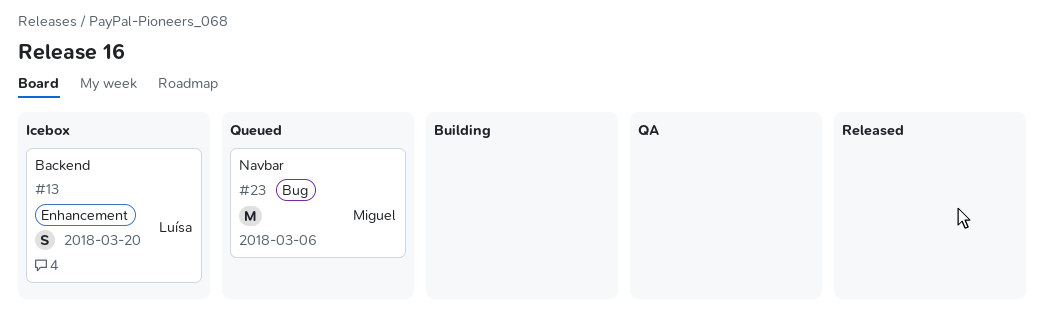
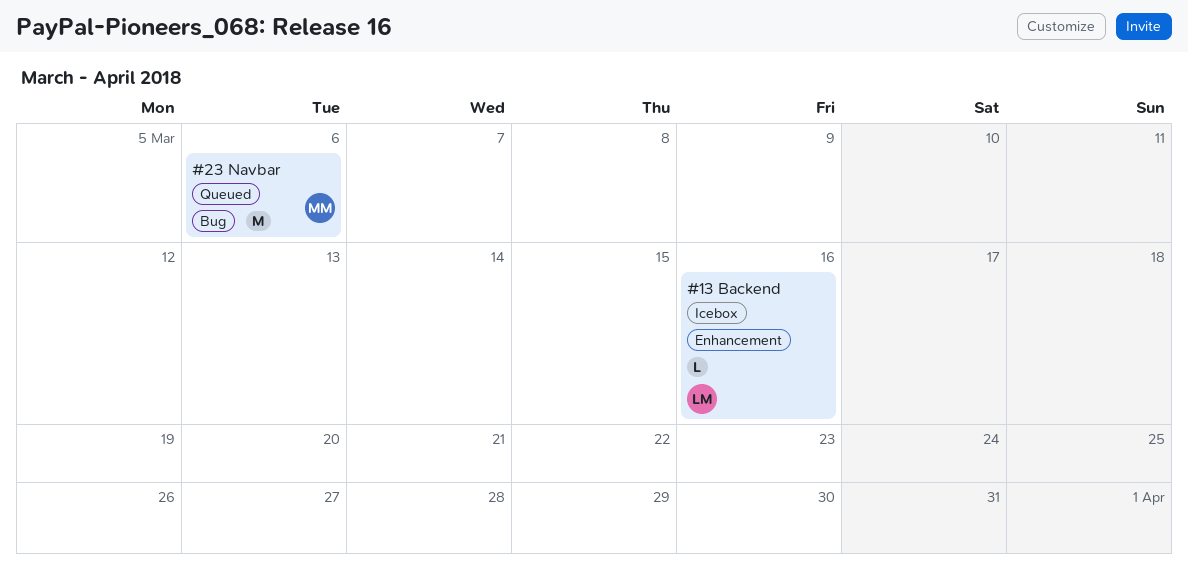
#13, estimate: S -> L
#13, due: Mar 20 -> Mar 16

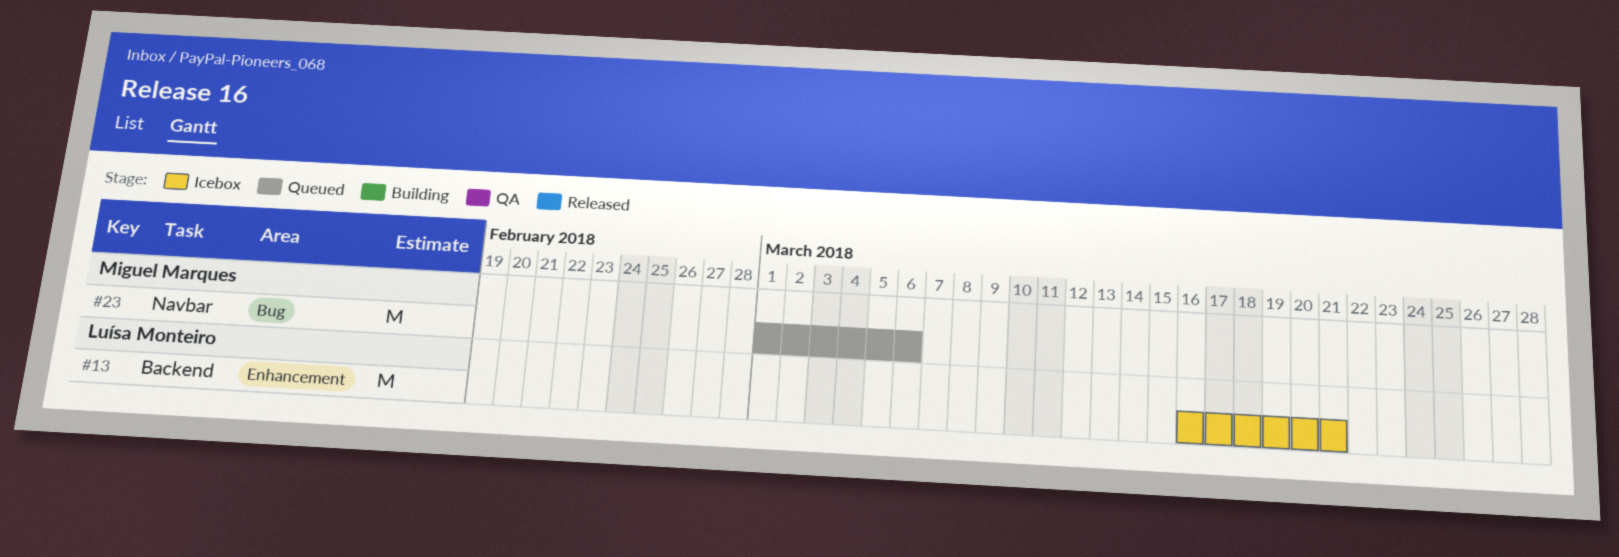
#13, estimate: L -> M
#13, due: Mar 16 -> Mar 21

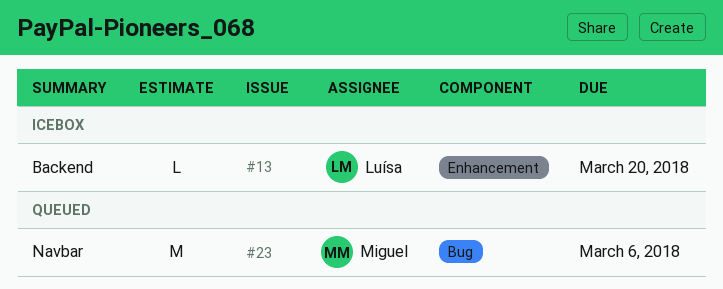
#13, estimate: M -> L
#13, due: Mar 21 -> Mar 20

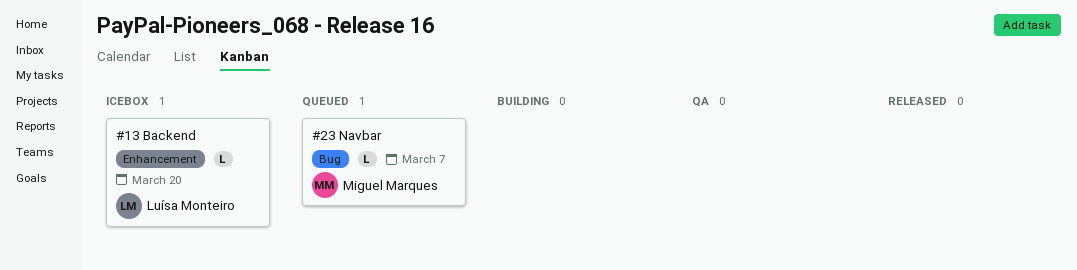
#23, estimate: M -> L
#23, due: Mar 6 -> Mar 7

